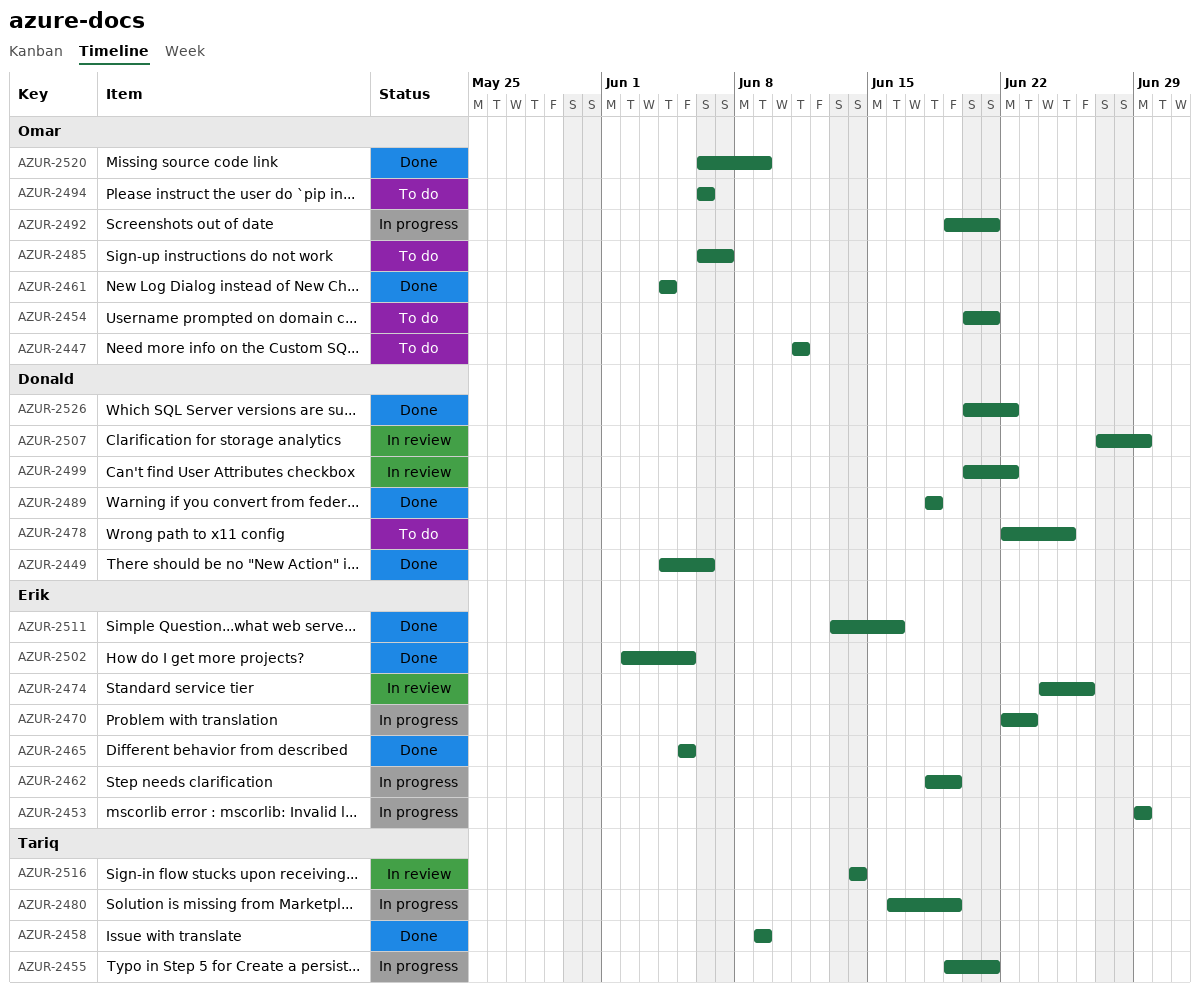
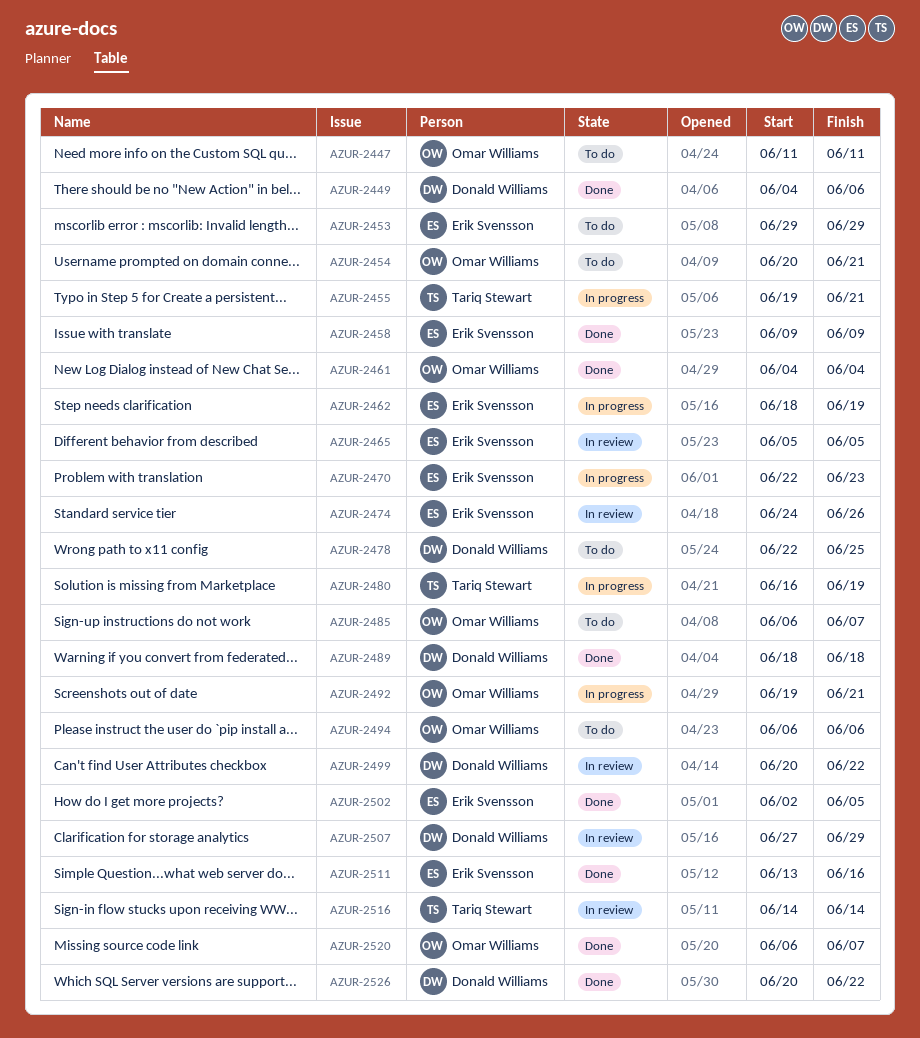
AZUR-2453, status: In progress -> To do
AZUR-2458, owner: Tariq Stewart -> Erik Svensson
AZUR-2465, status: Done -> In review
AZUR-2520, due: Jun 9 -> Jun 7

